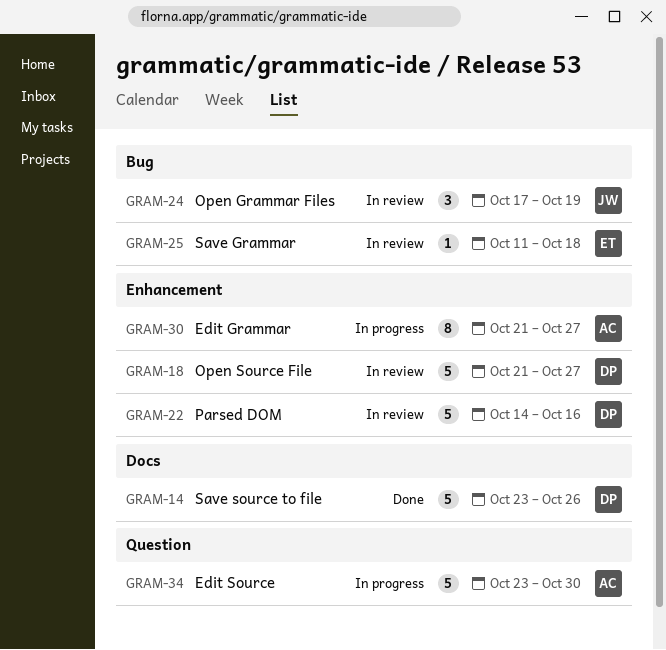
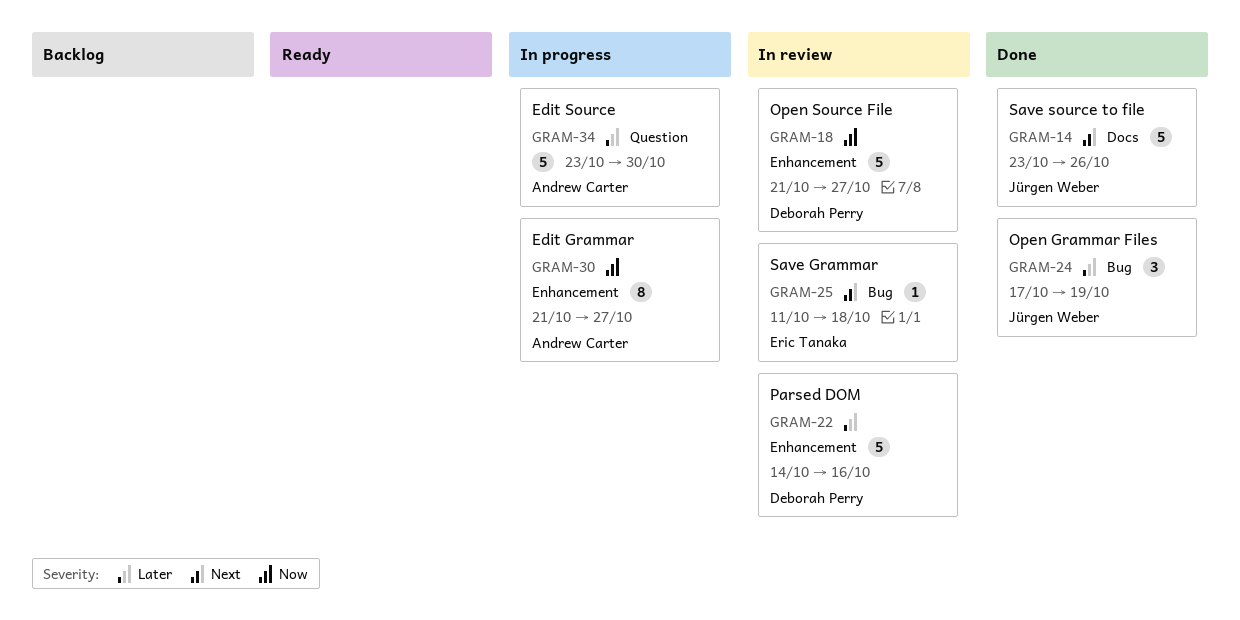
GRAM-14, owner: Deborah Perry -> Jürgen Weber
GRAM-24, status: In review -> Done

